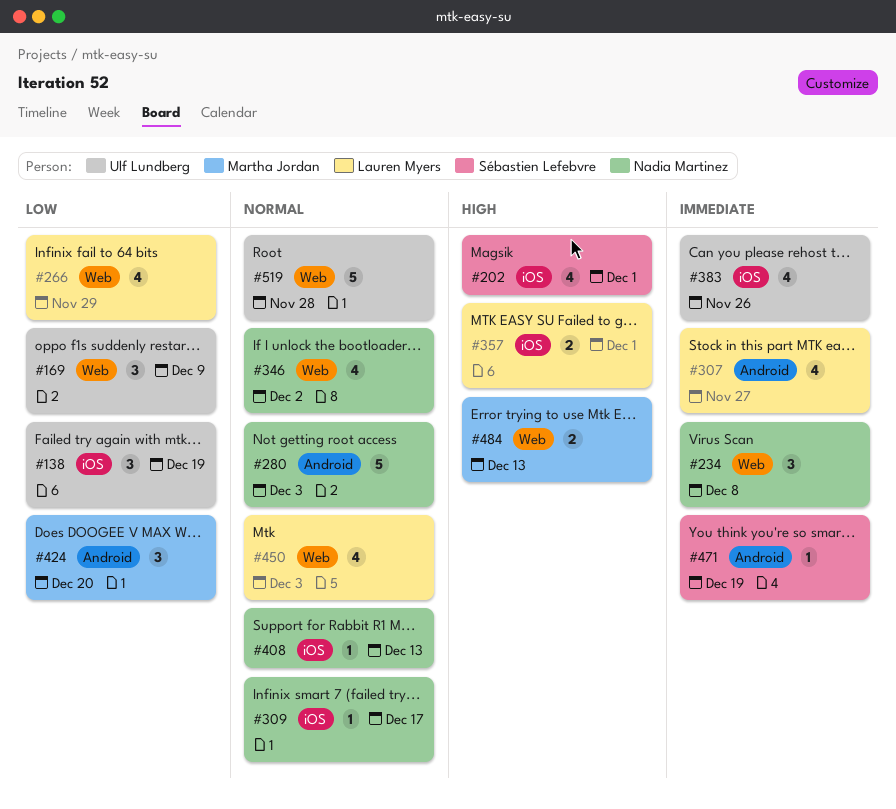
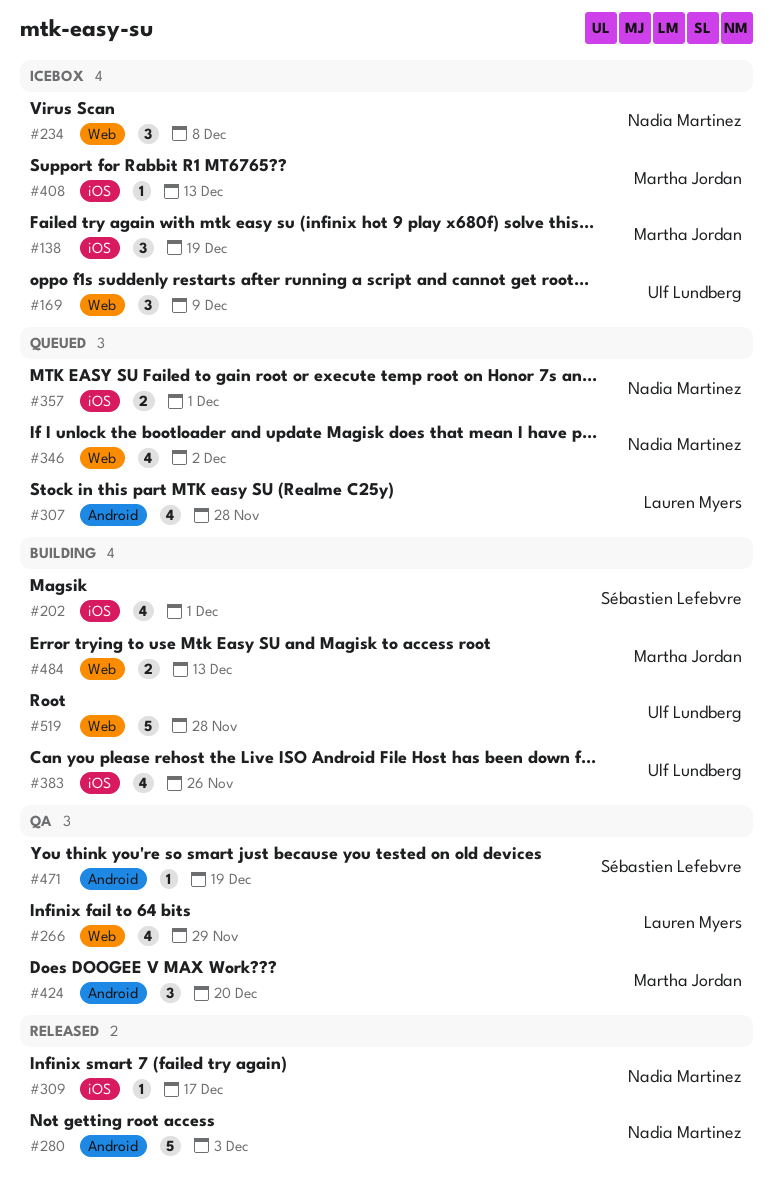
#138, owner: Ulf Lundberg -> Martha Jordan
#307, due: Nov 27 -> Nov 28
#357, owner: Lauren Myers -> Nadia Martinez
#408, owner: Nadia Martinez -> Martha Jordan
#450: present -> none

